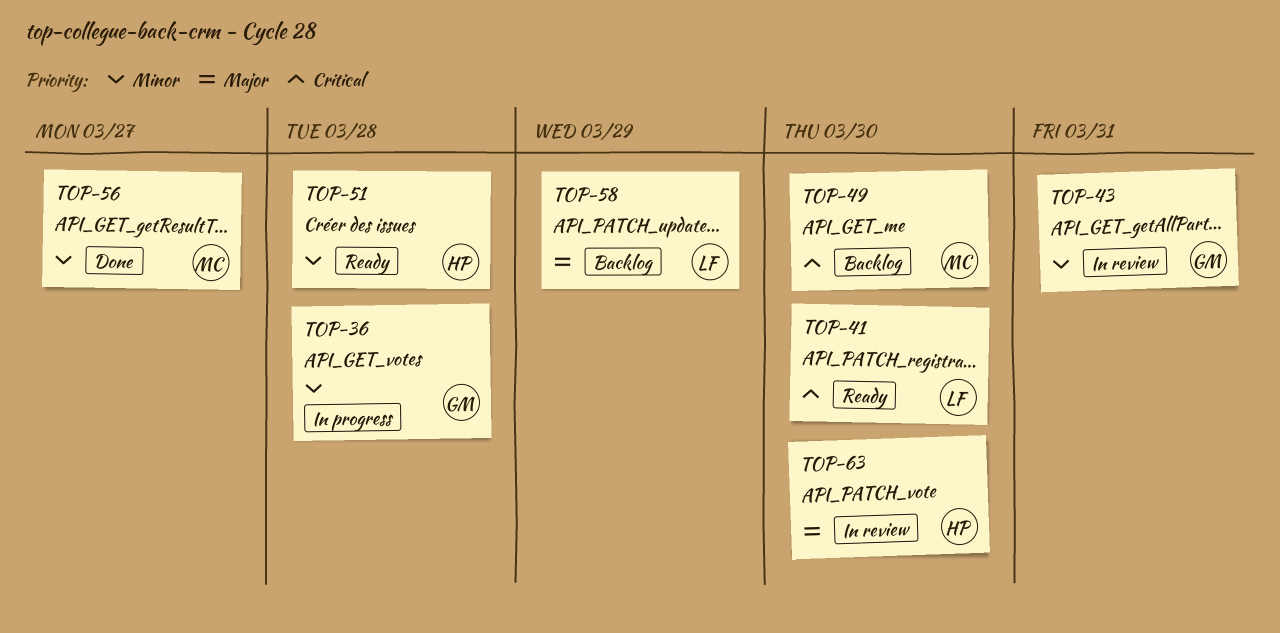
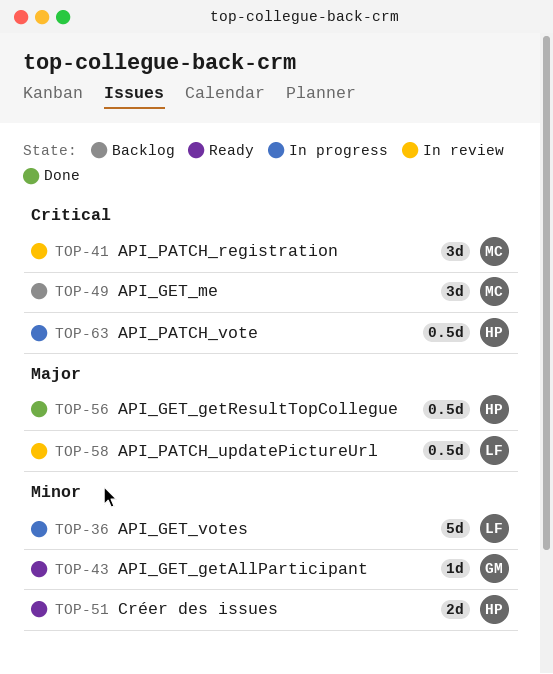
TOP-36, owner: GM -> LF
TOP-41, status: Ready -> In review
TOP-41, owner: LF -> MC
TOP-43, status: In review -> Ready
TOP-56, owner: MC -> HP
TOP-56, priority: Minor -> Major
TOP-58, status: Backlog -> In review
TOP-63, status: In review -> In progress
TOP-63, priority: Major -> Critical

